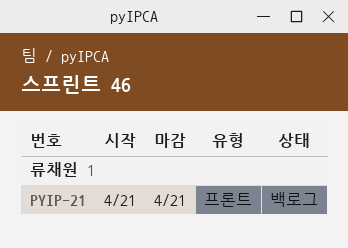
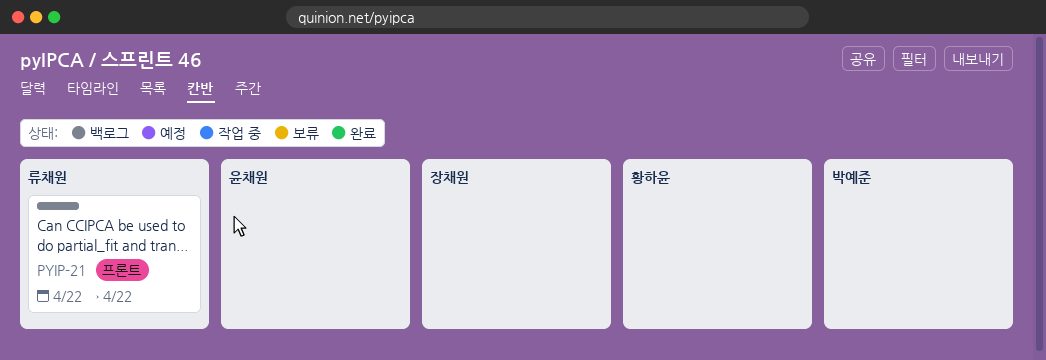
PYIP-21, start: Apr 21 -> Apr 22
PYIP-21, due: Apr 21 -> Apr 22

